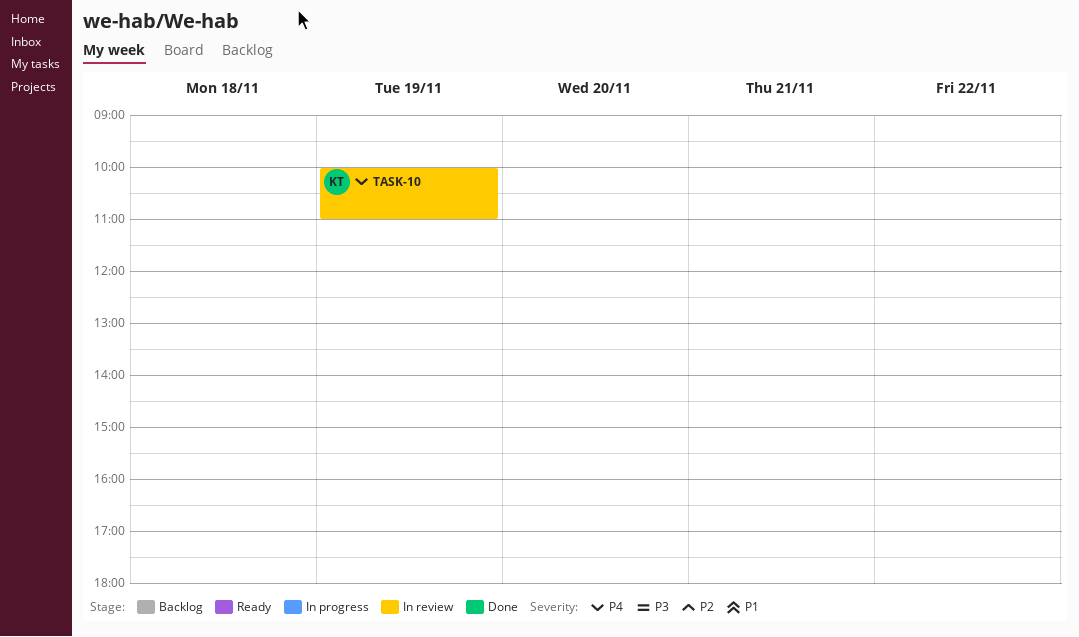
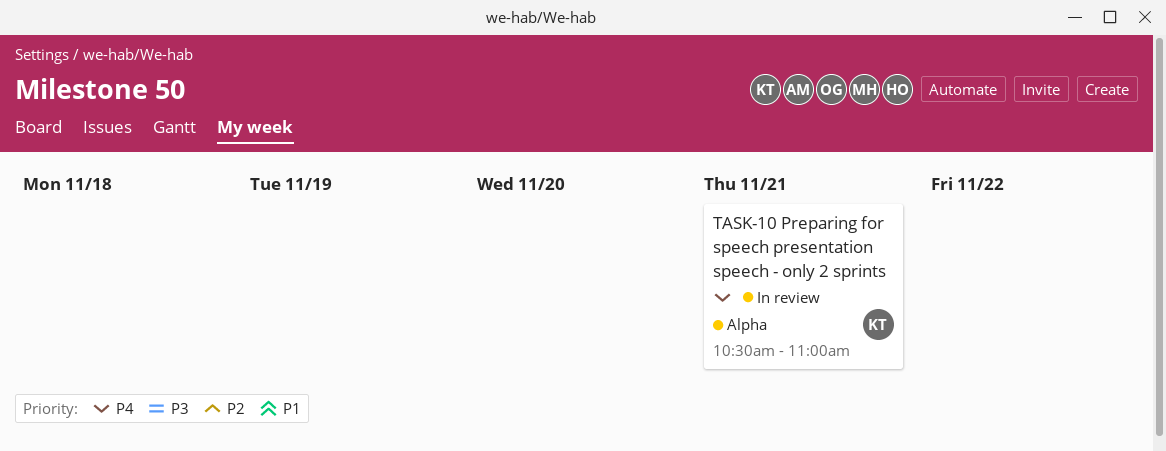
TASK-10, day: Nov 19 -> Nov 21
TASK-10, begins: 10:00 -> 10:30

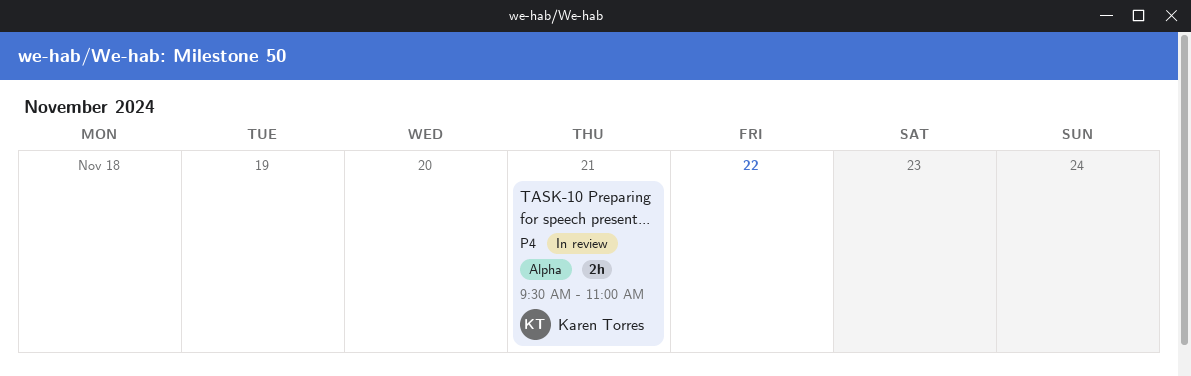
TASK-10, begins: 10:30 -> 09:30

